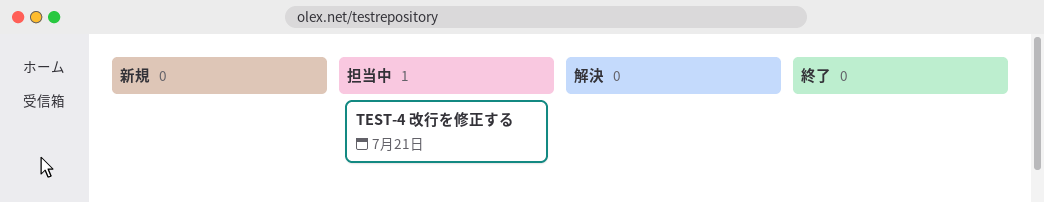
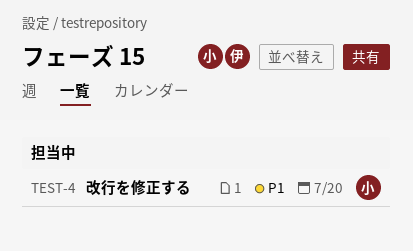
TEST-4, due: Jul 21 -> Jul 20

